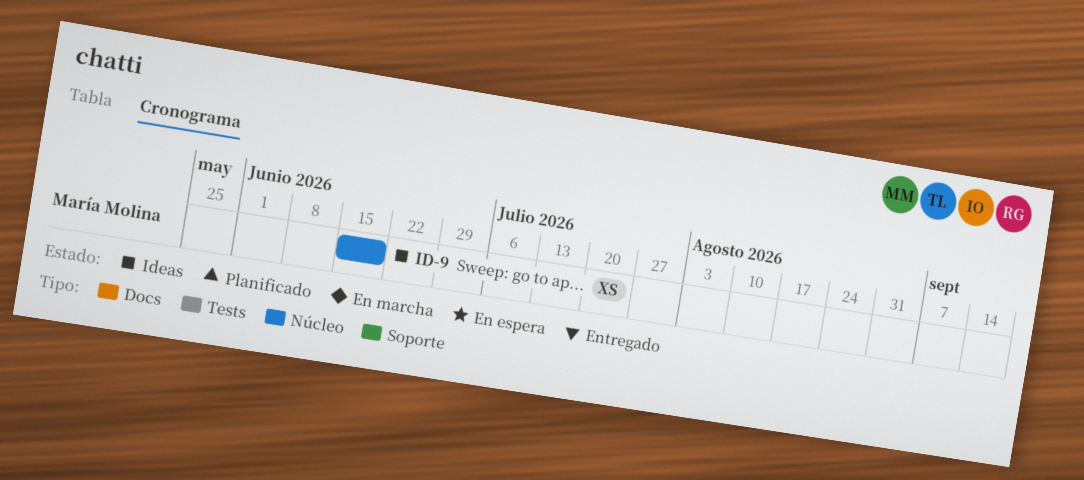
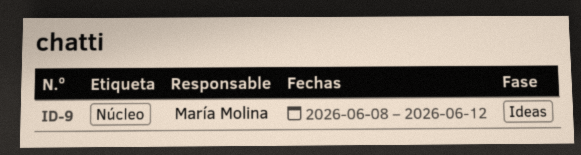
ID-9, start: Jun 15 -> Jun 8
ID-9, due: Jun 19 -> Jun 12

